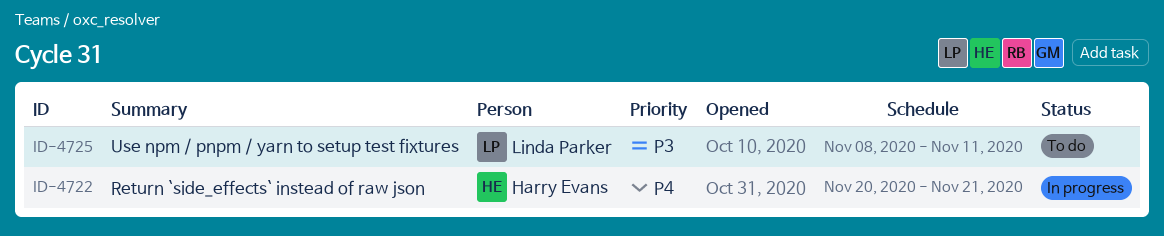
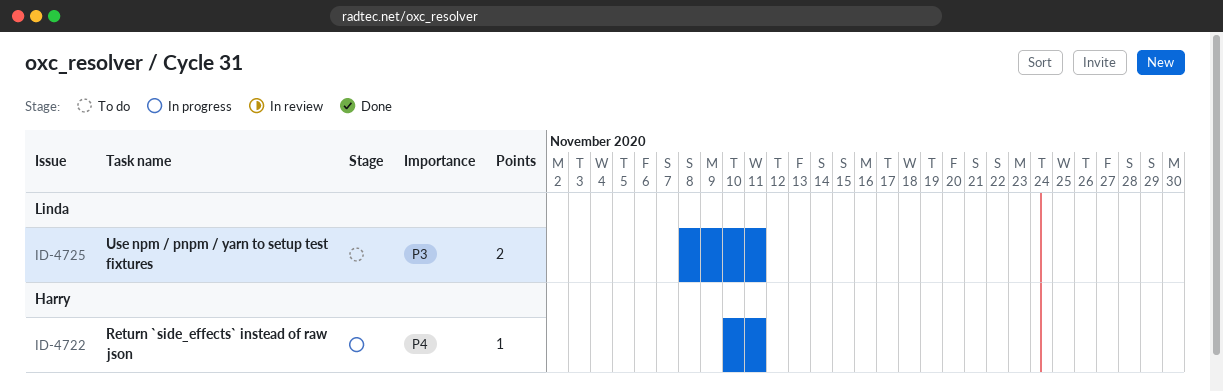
ID-4722, start: Nov 20 -> Nov 10
ID-4722, due: Nov 21 -> Nov 11

